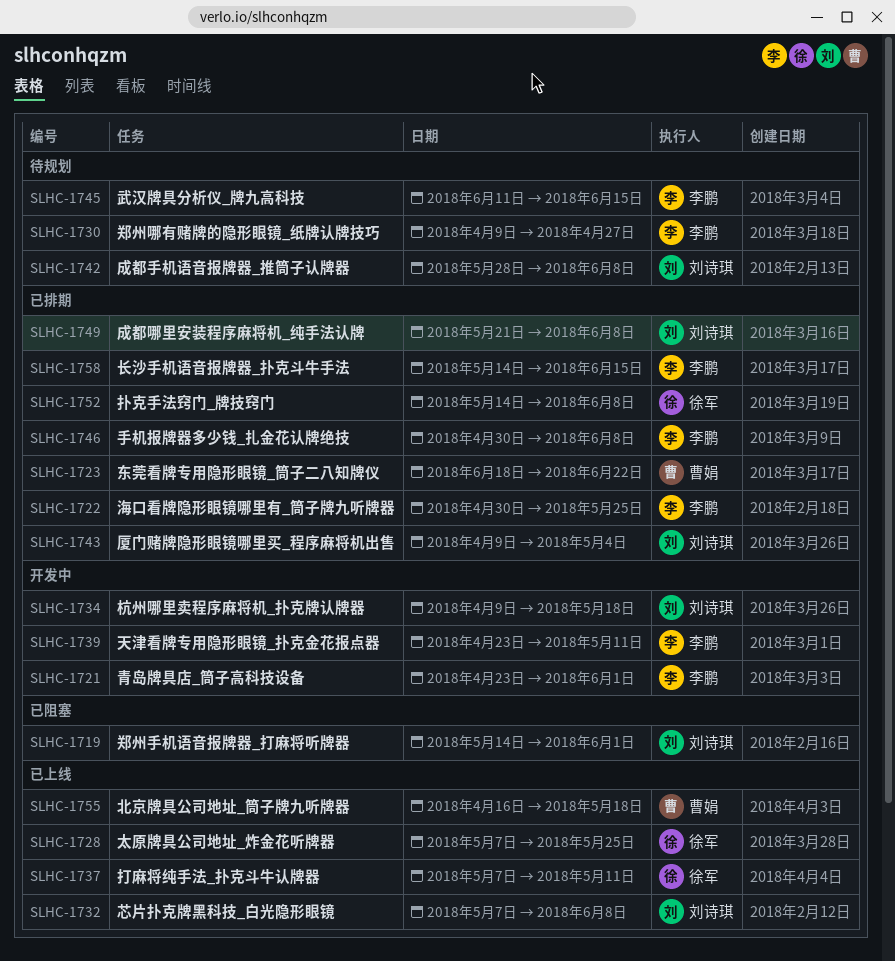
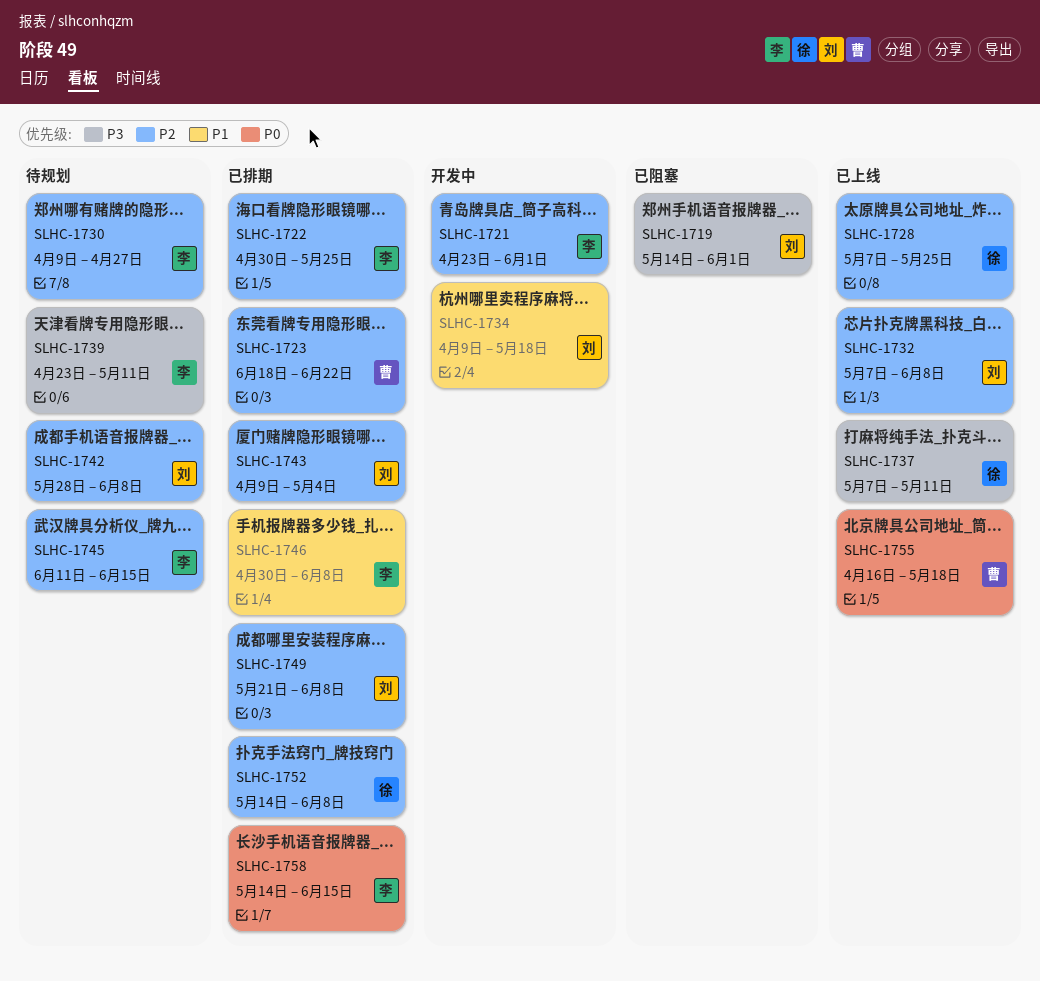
SLHC-1739, status: 开发中 -> 待规划

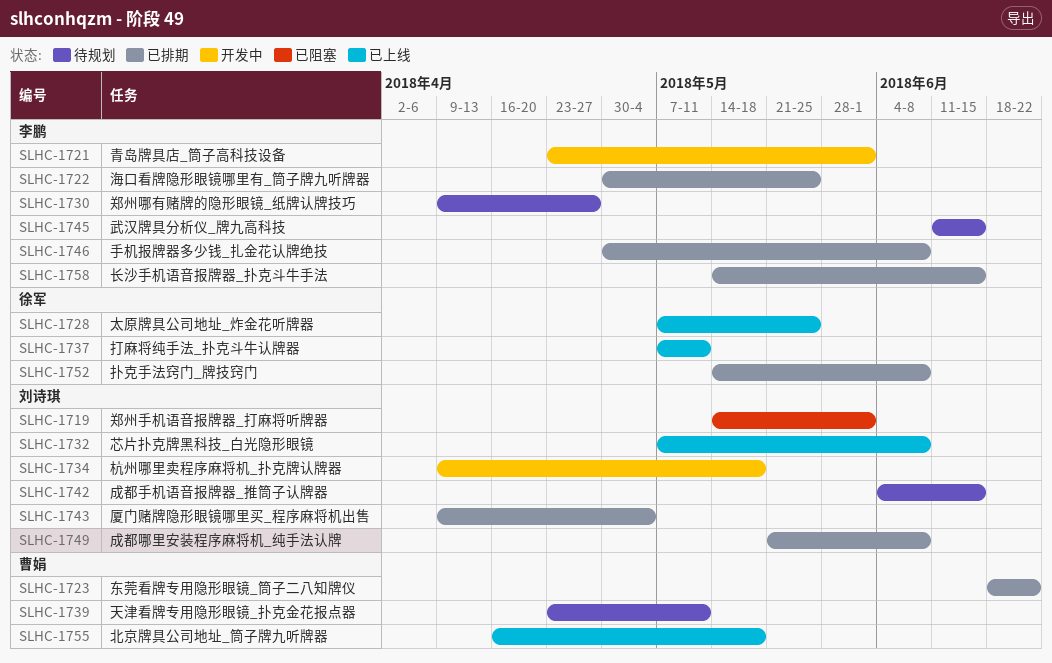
SLHC-1739, owner: 李鹏 -> 曹娟
SLHC-1742, start: May 28 -> Jun 4
SLHC-1742, due: Jun 8 -> Jun 15

